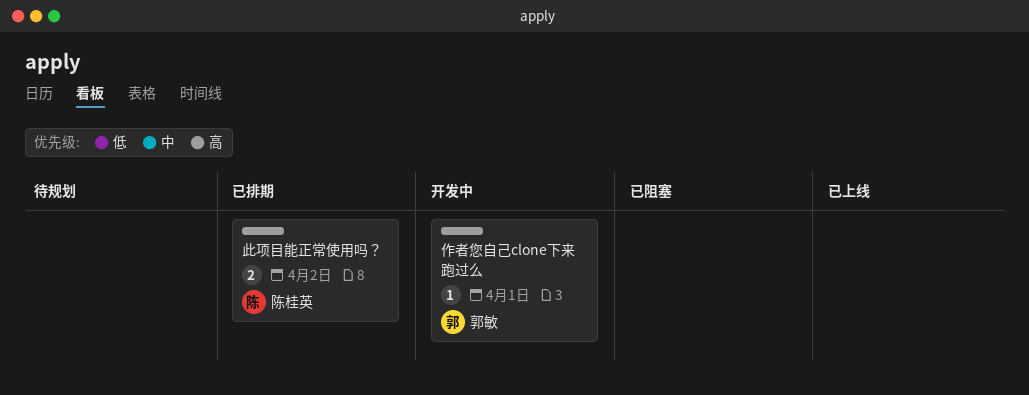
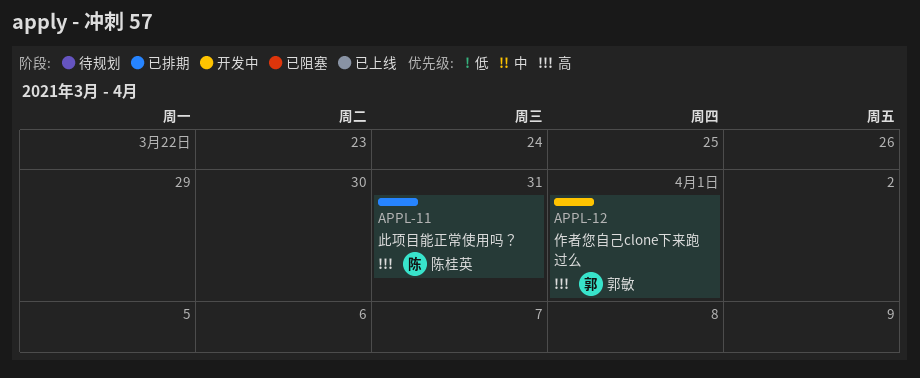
此项目能正常使用吗？, due: Apr 2 -> Mar 31

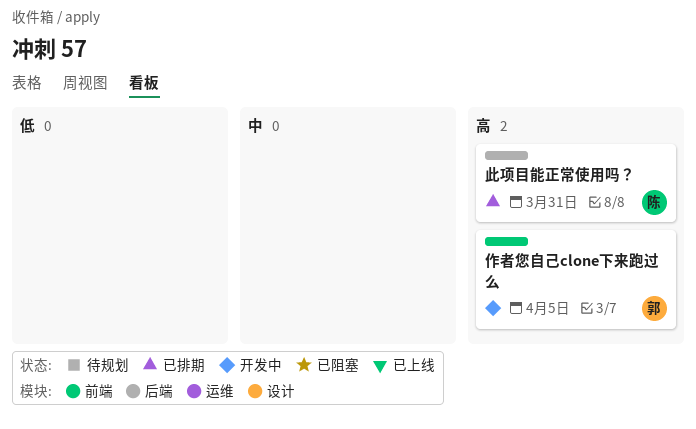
作者您自己clone下来跑过么, due: Apr 1 -> Apr 5

